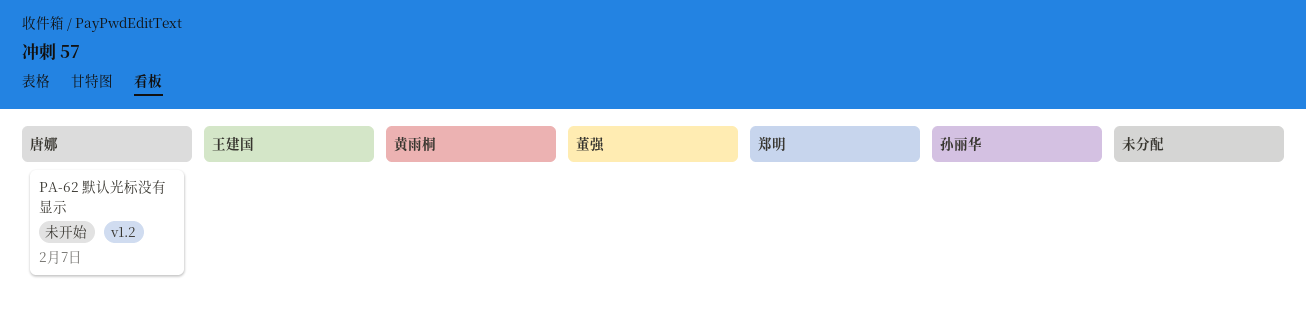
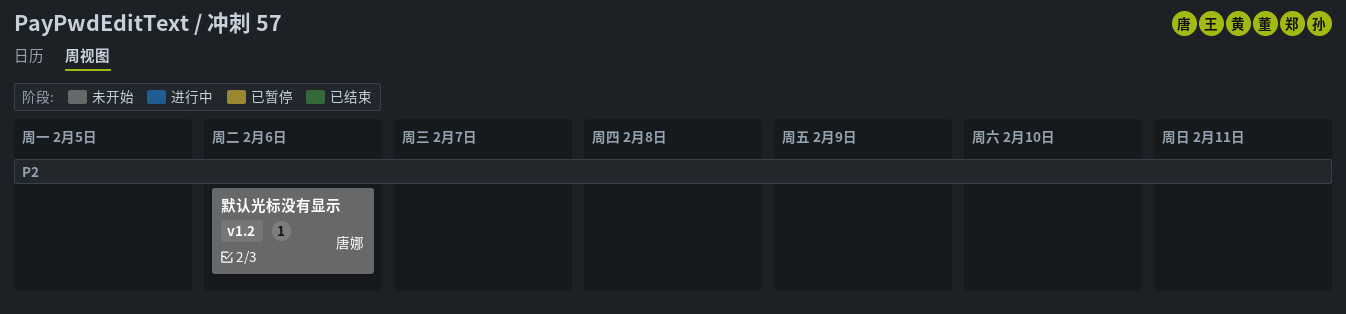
默认光标没有显示, due: Feb 7 -> Feb 6

